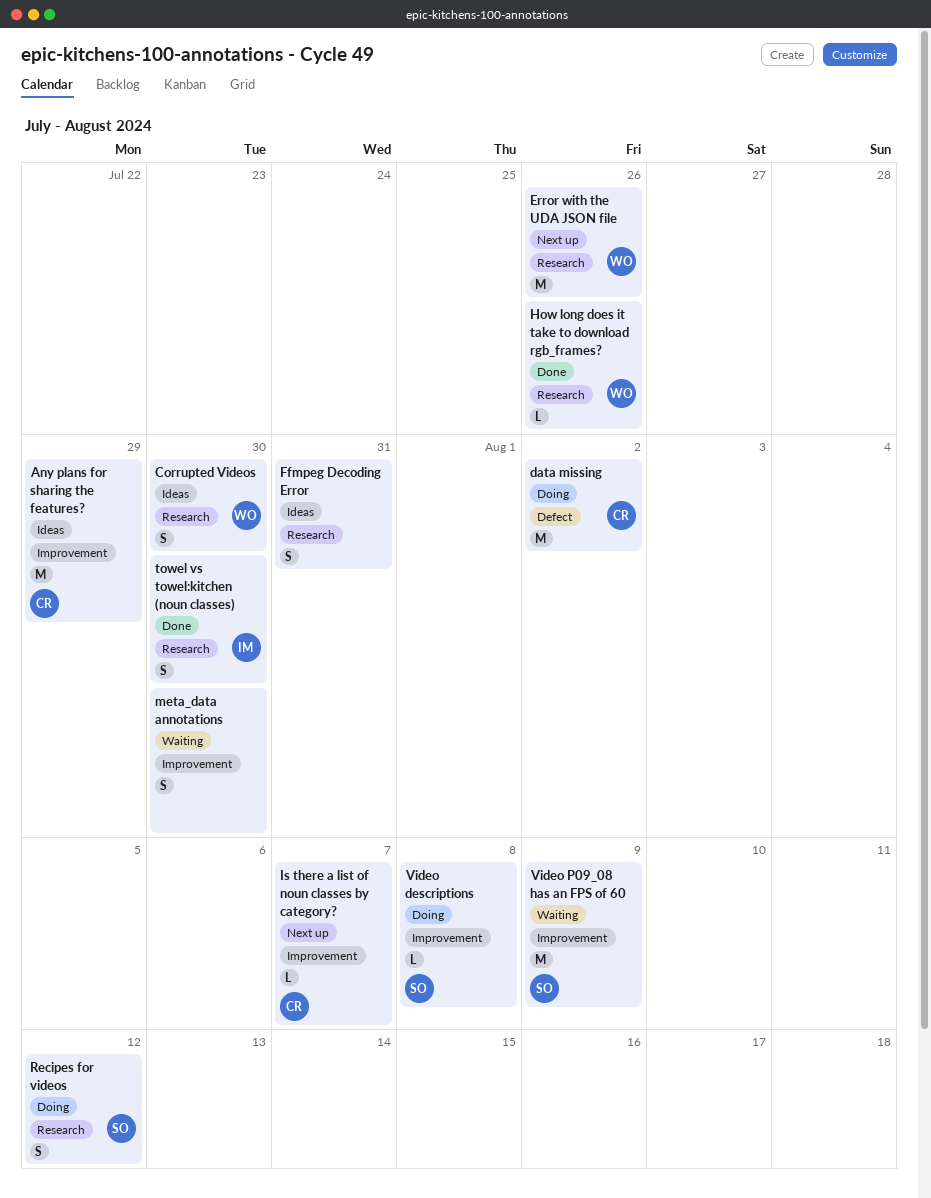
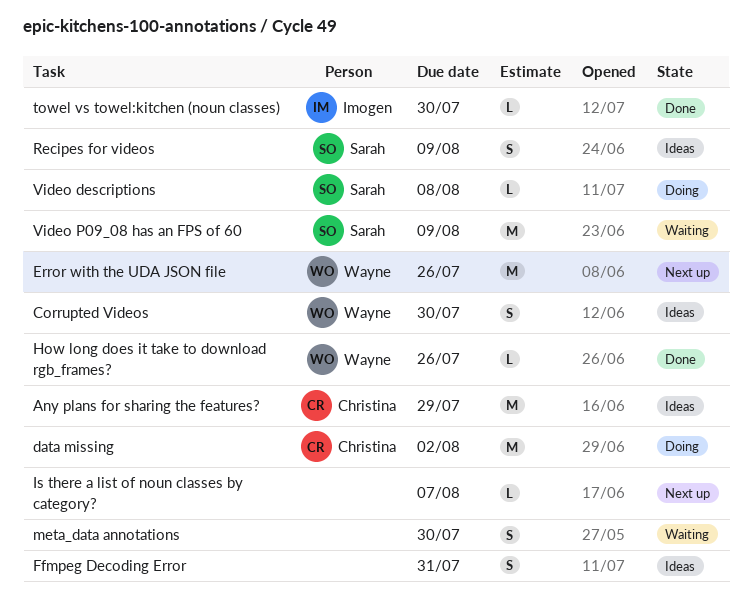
Is there a list of noun classes by category?, owner: Christina -> none
Recipes for videos, status: Doing -> Ideas
Recipes for videos, due: Aug 12 -> Aug 9
towel vs towel:kitchen (noun classes), estimate: S -> L

